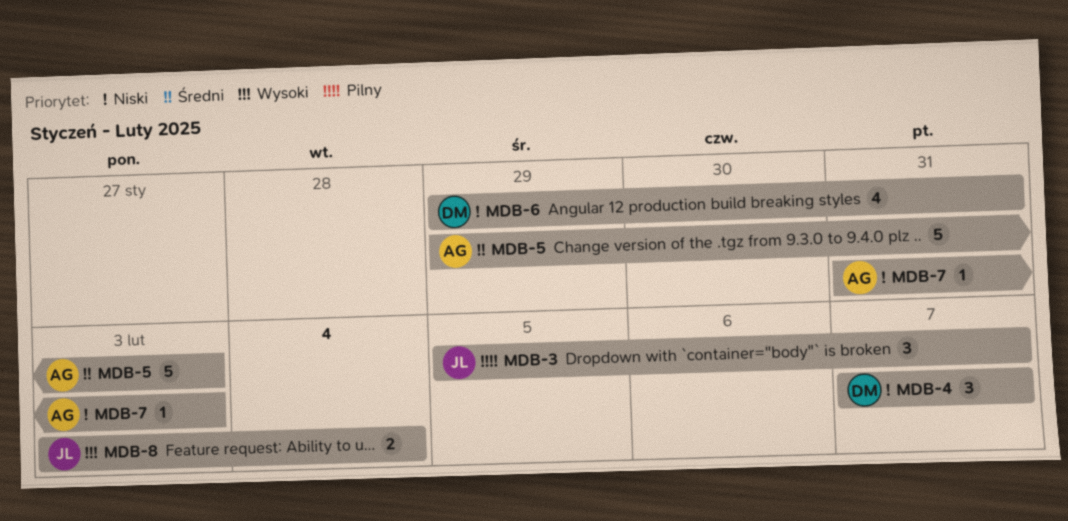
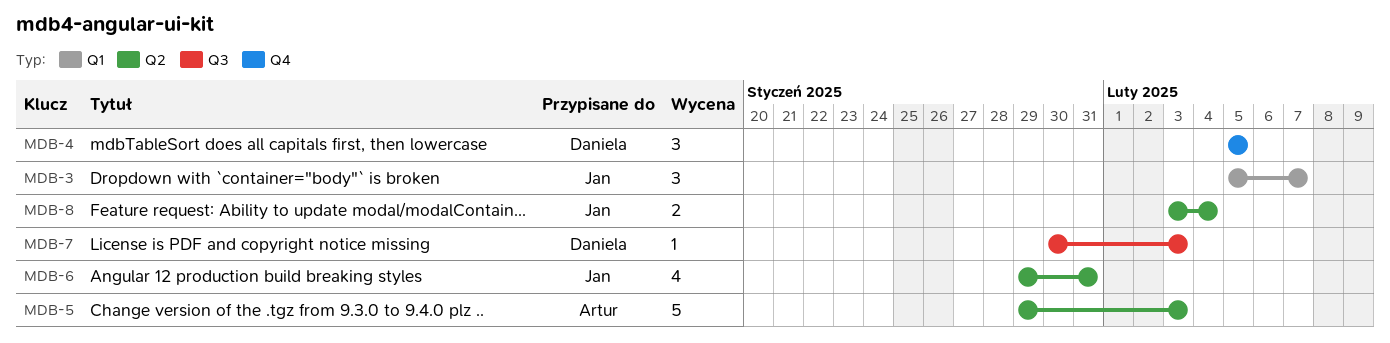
MDB-4, start: Feb 7 -> Feb 5
MDB-4, due: Feb 7 -> Feb 5
MDB-6, owner: Daniela -> Jan
MDB-7, owner: Artur -> Daniela
MDB-7, start: Jan 31 -> Jan 30

